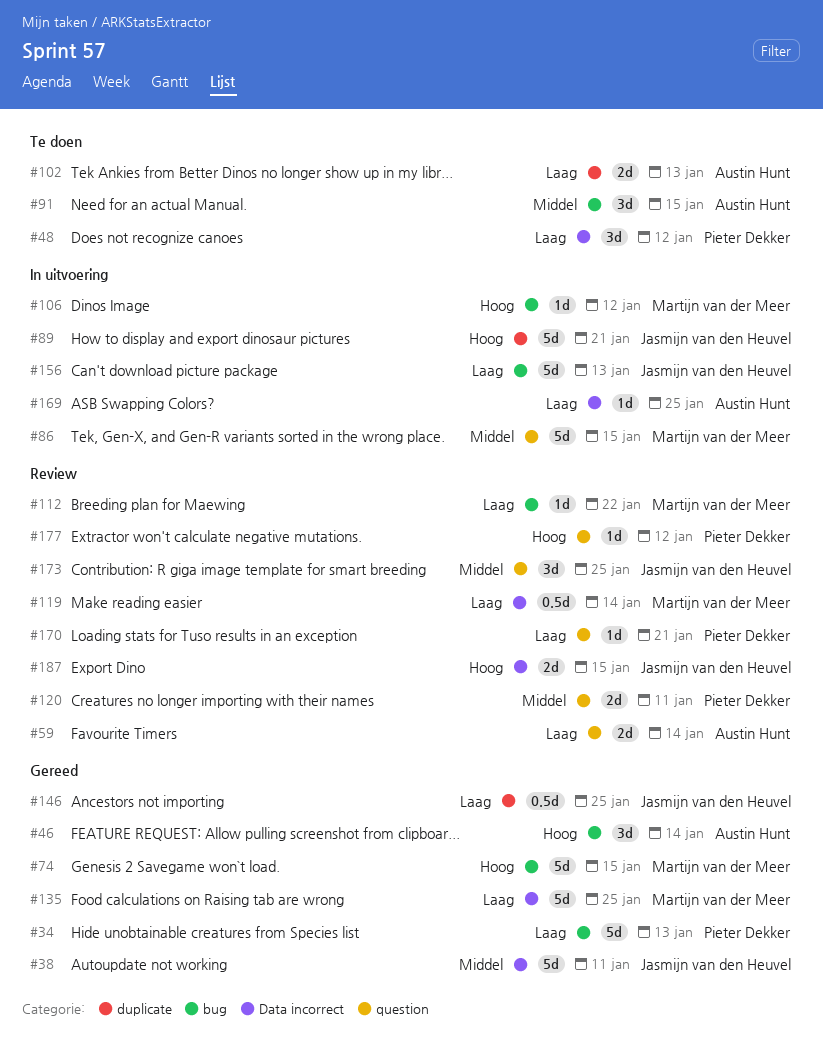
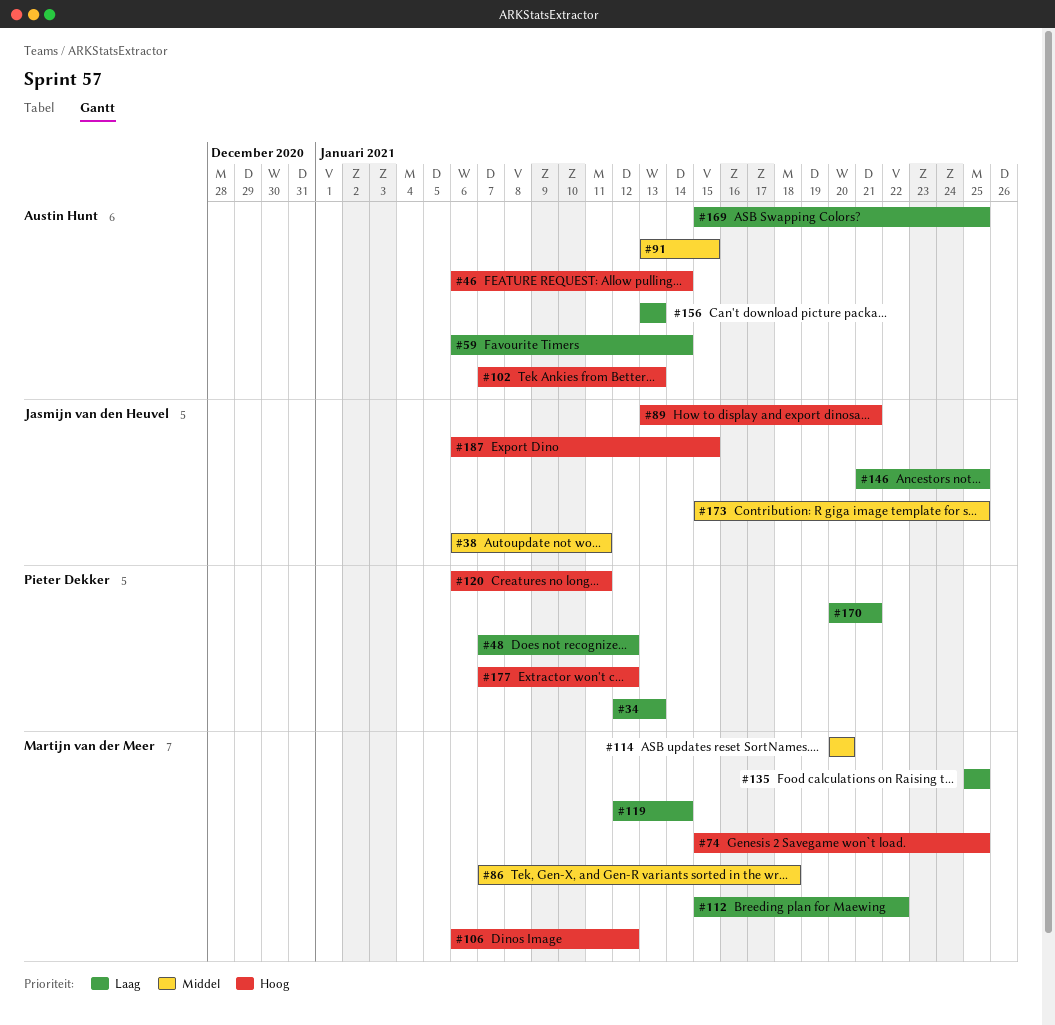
#74, due: Jan 15 -> Jan 25
#86, due: Jan 15 -> Jan 18
#102, priority: Laag -> Hoog
#114: none -> present
#120, priority: Middel -> Hoog
#156, owner: Jasmijn van den Heuvel -> Austin Hunt

